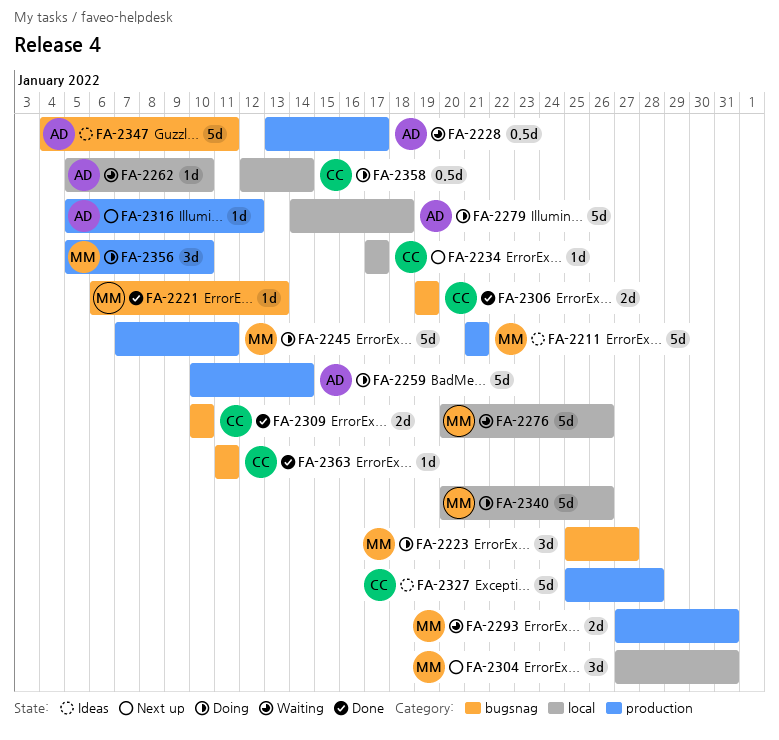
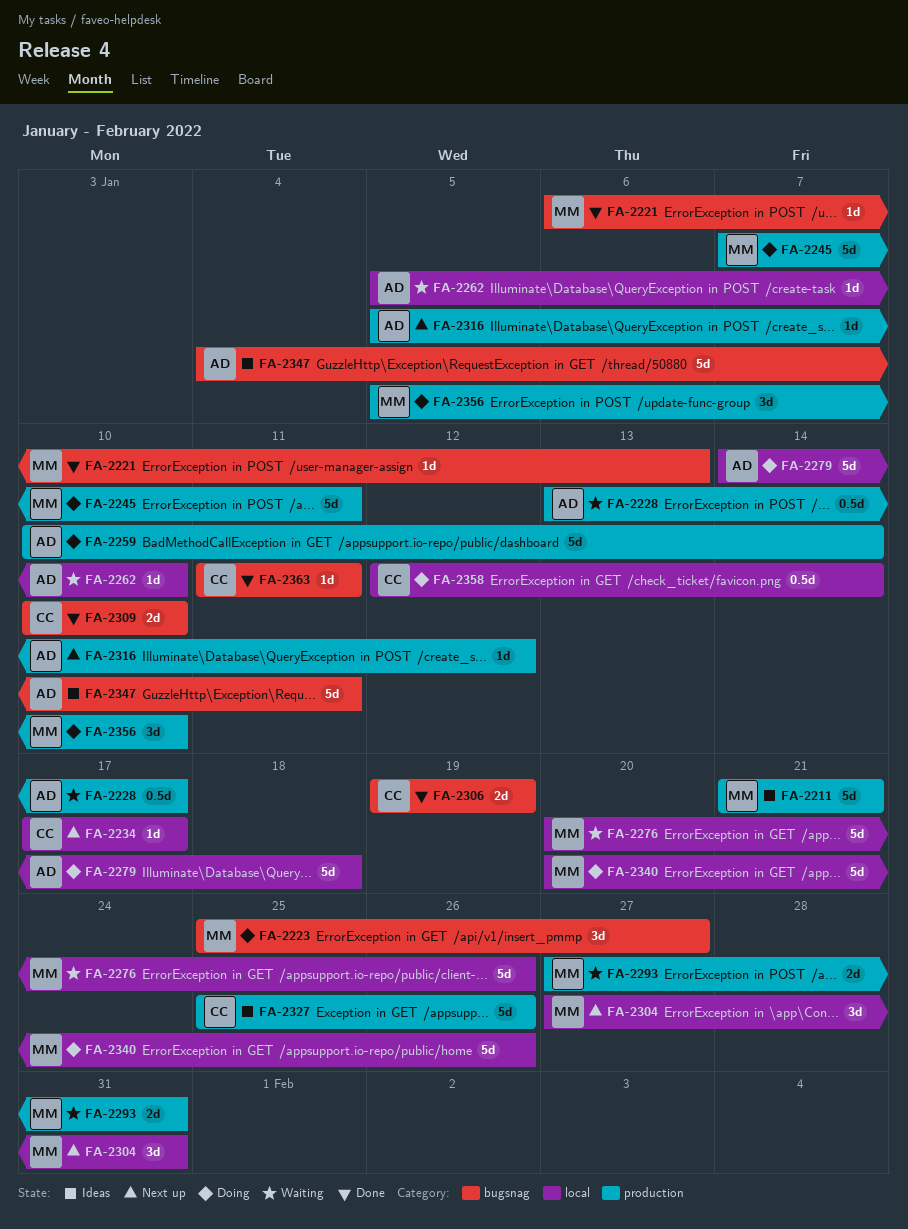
FA-2327, due: Jan 28 -> Jan 26

